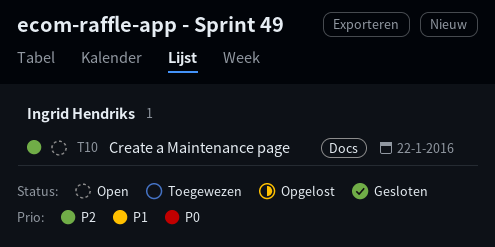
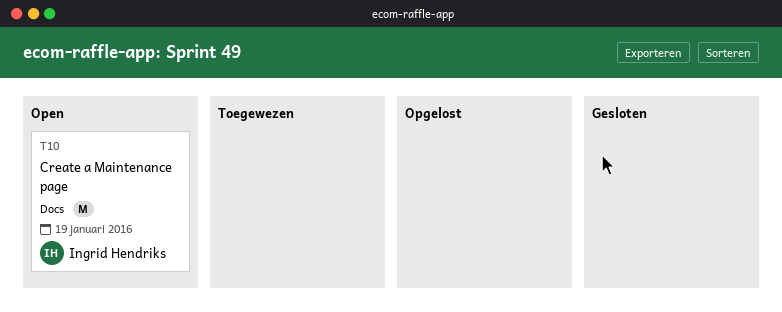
T10, due: Jan 22 -> Jan 19

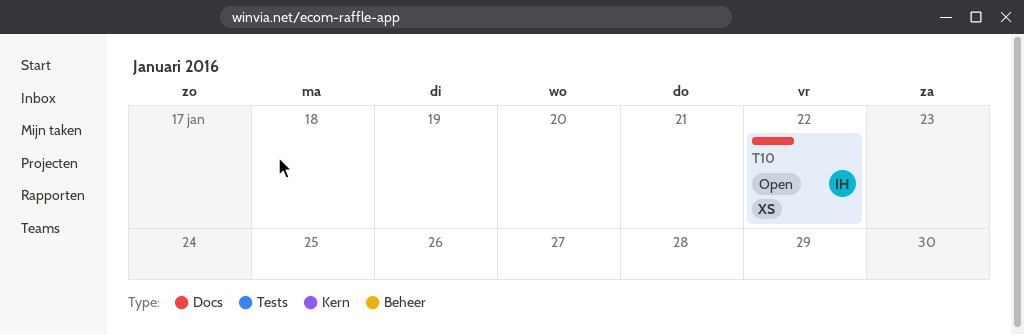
T10, estimate: M -> XS
T10, due: Jan 19 -> Jan 22

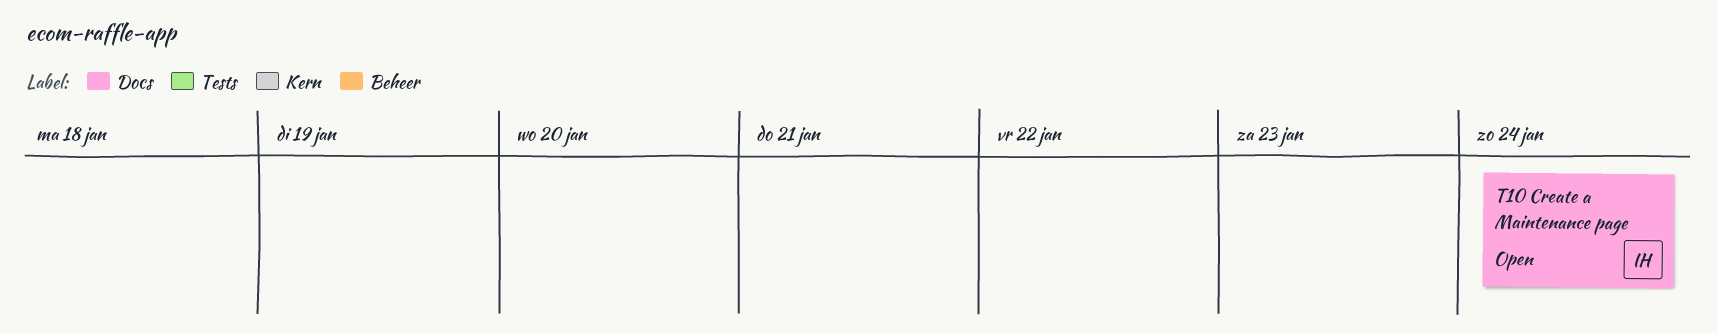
T10, due: Jan 22 -> Jan 24

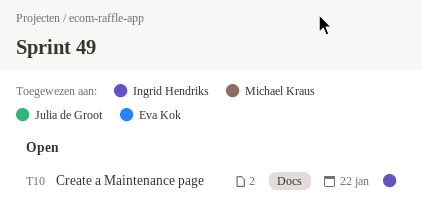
T10, due: Jan 24 -> Jan 22

